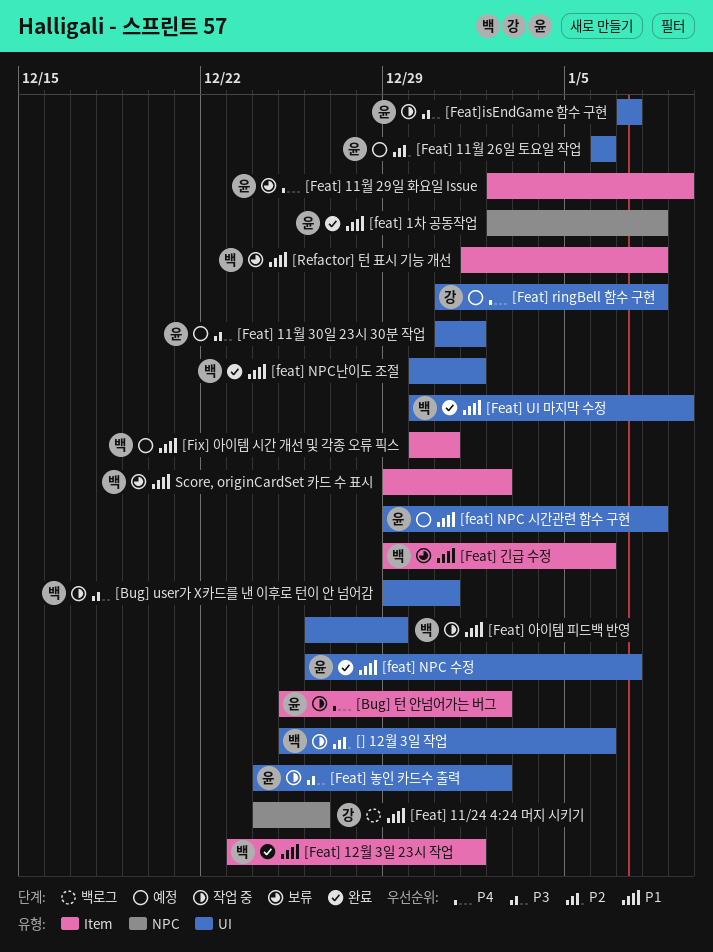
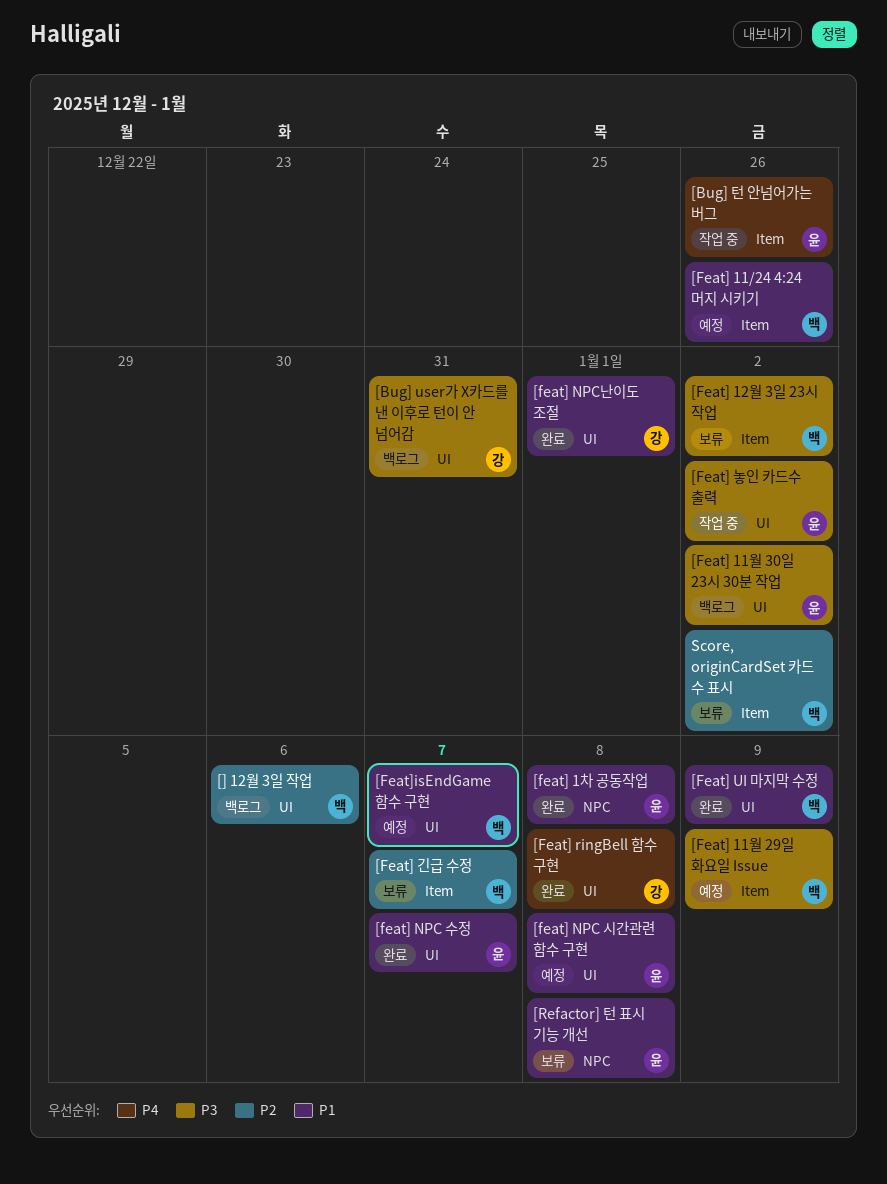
[] 12월 3일 작업, status: 작업 중 -> 백로그
[Bug] user가 X카드를 낸 이후로 턴이 안 넘어감, status: 작업 중 -> 백로그
[Bug] user가 X카드를 낸 이후로 턴이 안 넘어감, owner: 백 -> 강
[Bug] 턴 안넘어가는 버그, due: Jan 2 -> Dec 26
[Feat] 11/24 4:24 머지 시키기, status: 백로그 -> 예정
[Feat] 11/24 4:24 머지 시키기, owner: 강 -> 백
[Feat] 11/24 4:24 머지 시키기, label: NPC -> Item
[Feat] 11월 26일 토요일 작업: present -> none
[Feat] 11월 29일 화요일 Issue, status: 보류 -> 예정
[Feat] 11월 29일 화요일 Issue, owner: 윤 -> 백
[Feat] 11월 29일 화요일 Issue, priority: P4 -> P3
[Feat] 11월 30일 23시 30분 작업, status: 예정 -> 백로그
[Feat] 11월 30일 23시 30분 작업, due: Jan 1 -> Jan 2
[Feat] 12월 3일 23시 작업, status: 완료 -> 보류
[Feat] 12월 3일 23시 작업, priority: P1 -> P3
[Feat] 12월 3일 23시 작업, due: Jan 1 -> Jan 2
[feat] NPC난이도 조절, owner: 백 -> 강
[Feat] ringBell 함수 구현, status: 예정 -> 완료
[Feat] 긴급 수정, priority: P1 -> P2
[Feat] 긴급 수정, due: Jan 6 -> Jan 7
[Feat] 아이템 피드백 반영: present -> none
[Feat]isEndGame 함수 구현, status: 작업 중 -> 예정
[Feat]isEndGame 함수 구현, owner: 윤 -> 백
[Feat]isEndGame 함수 구현, priority: P3 -> P1
[Fix] 아이템 시간 개선 및 각종 오류 픽스: present -> none
[Refactor] 턴 표시 기능 개선, owner: 백 -> 윤
[Refactor] 턴 표시 기능 개선, label: Item -> NPC
Score, originCardSet 카드 수 표시, priority: P1 -> P2

